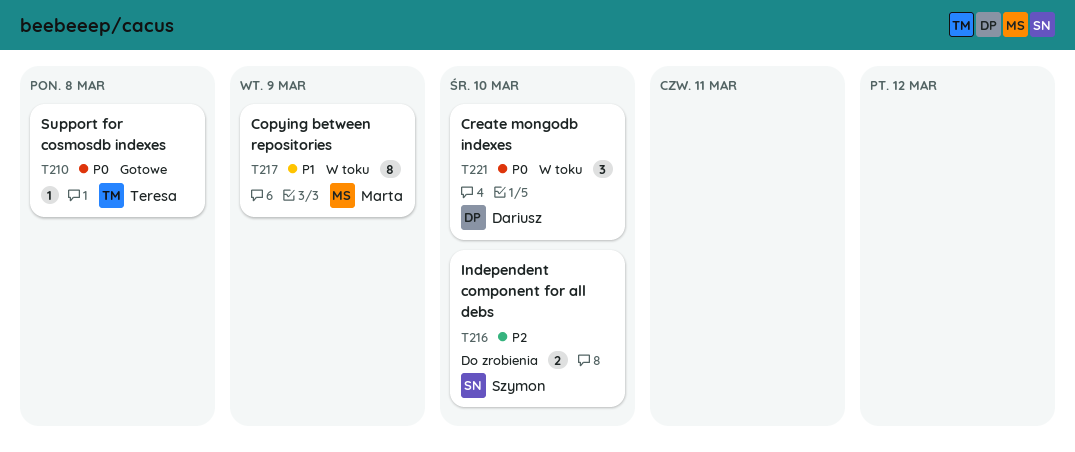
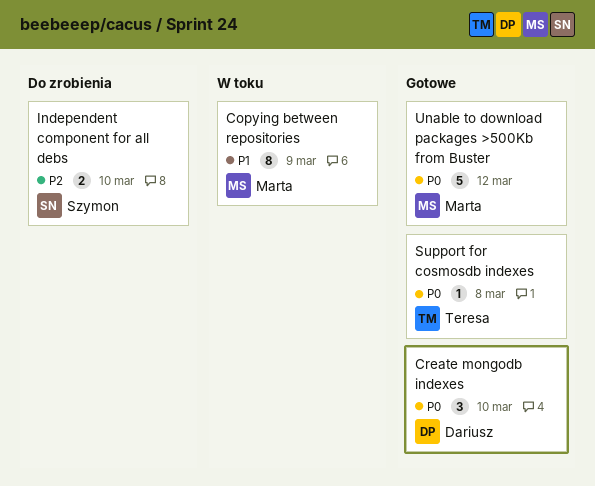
Create mongodb indexes, status: W toku -> Gotowe
Unable to download packages >500Kb from Buster: none -> present

